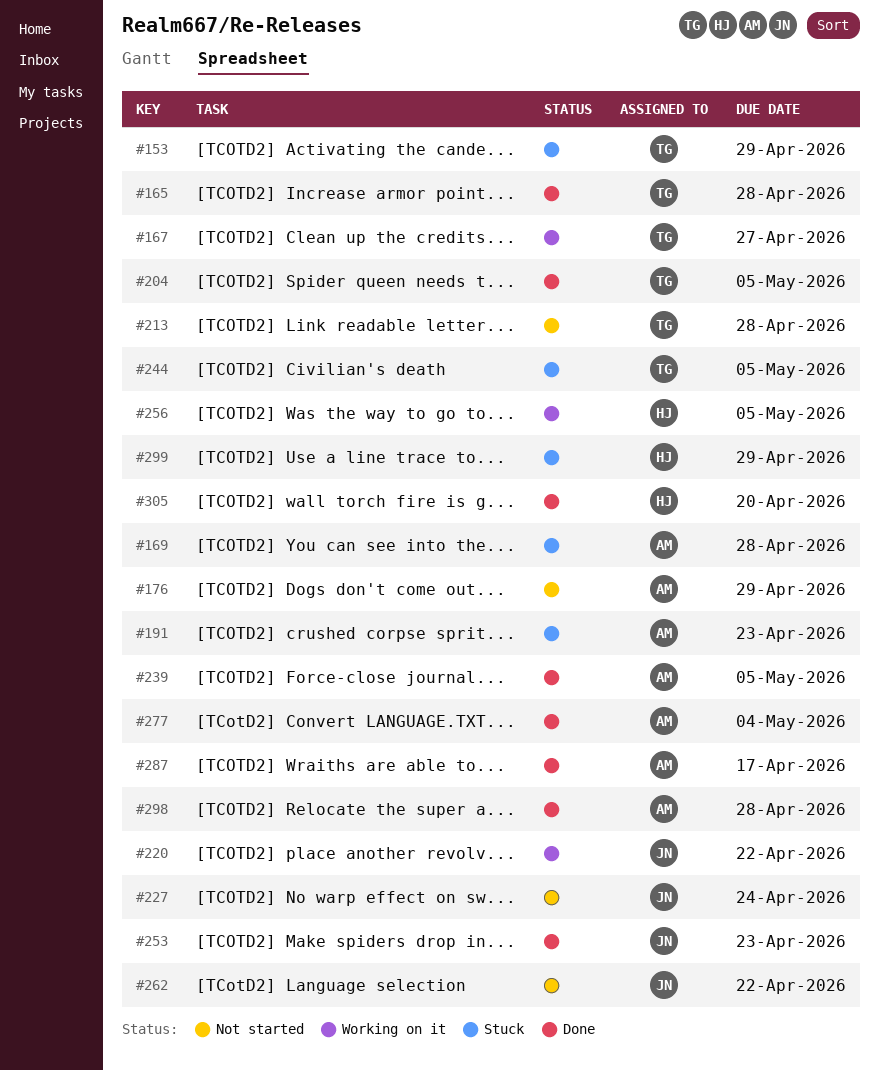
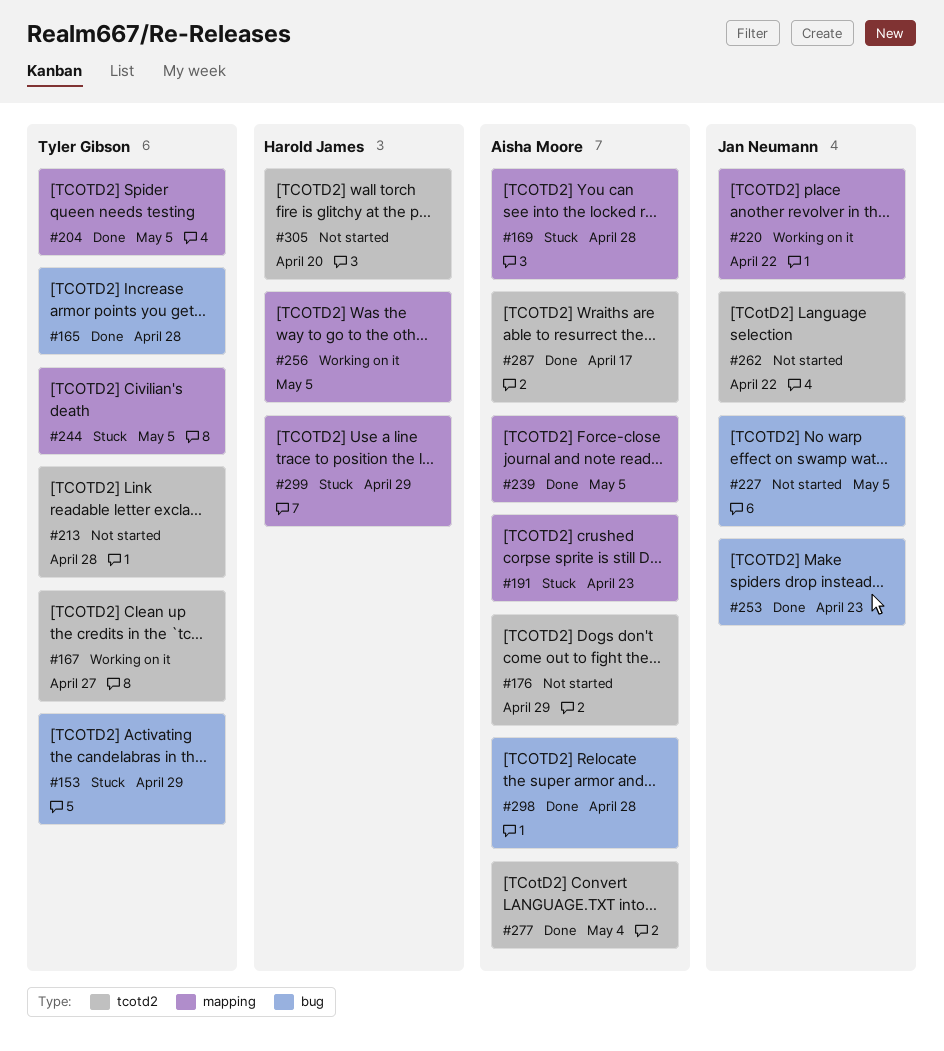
#227, due: Apr 24 -> May 5
#305, status: Done -> Not started

